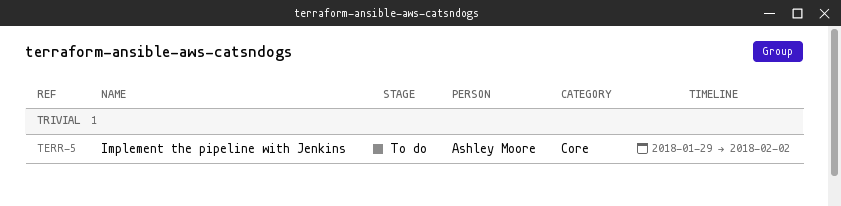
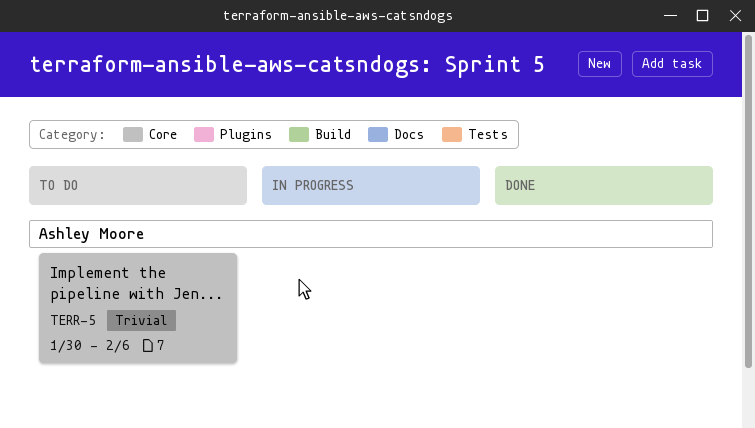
TERR-5, start: Jan 29 -> Jan 30
TERR-5, due: Feb 2 -> Feb 6

